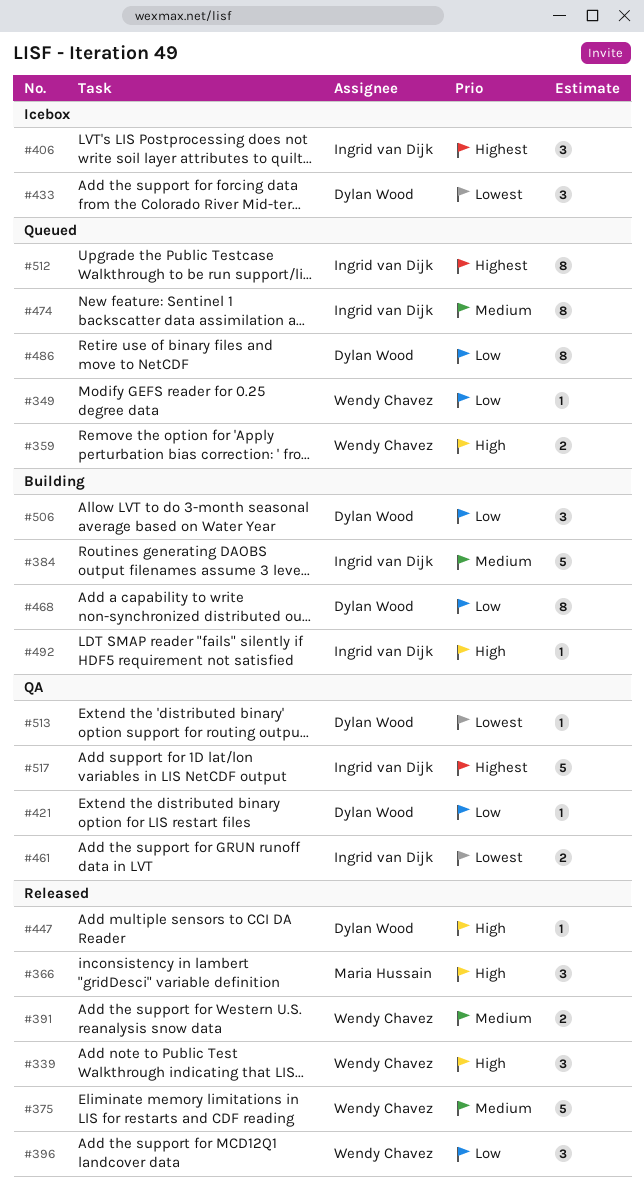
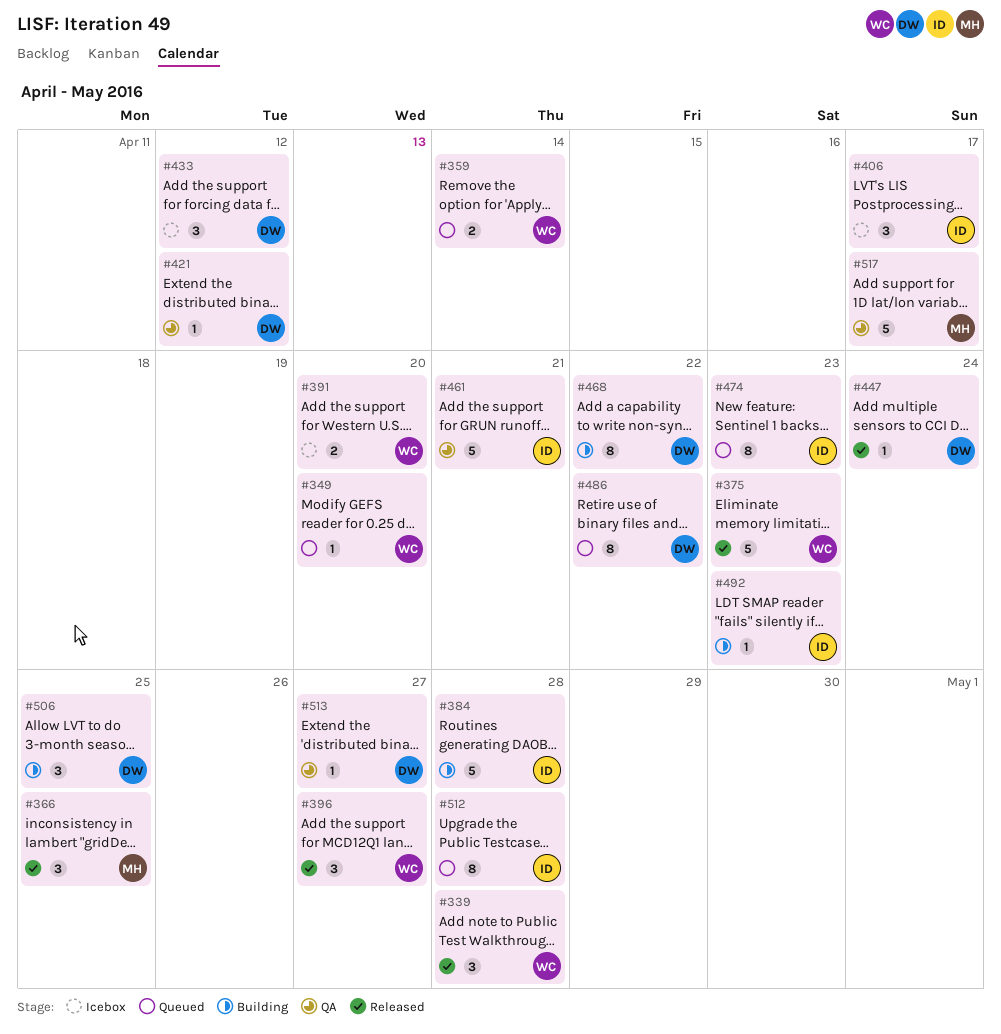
#391, status: Released -> Icebox
#461, estimate: 2 -> 5
#517, owner: Ingrid van Dijk -> Maria Hussain

